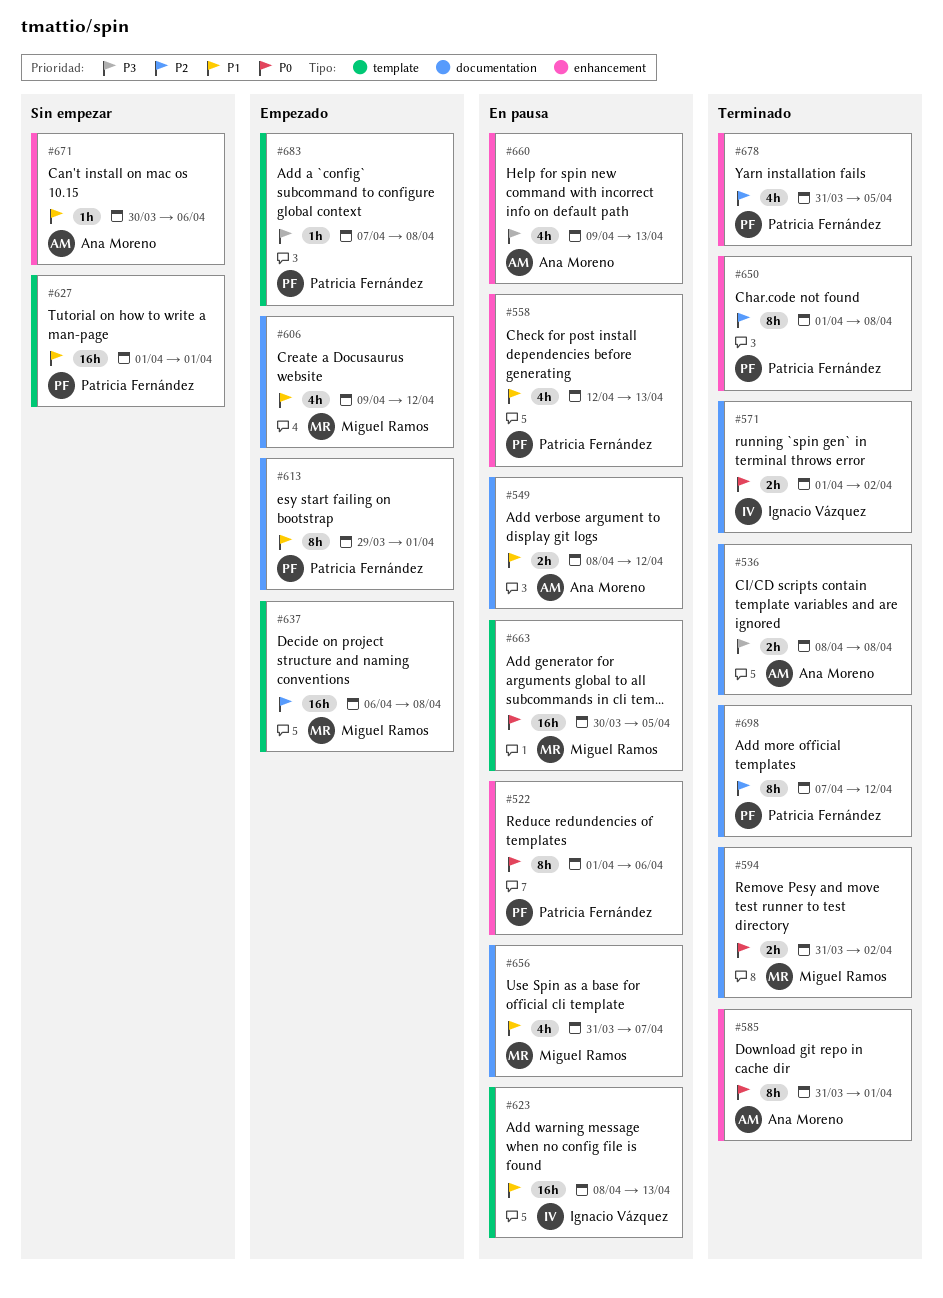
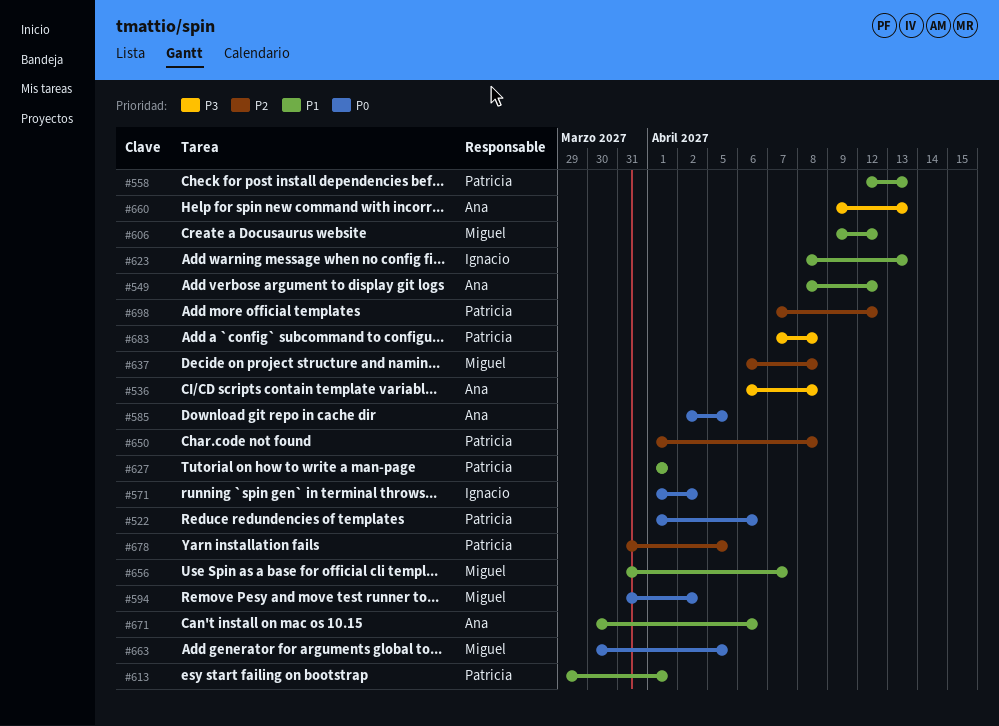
#536, start: Apr 8 -> Apr 6
#585, start: Mar 31 -> Apr 2
#585, due: Apr 1 -> Apr 5

